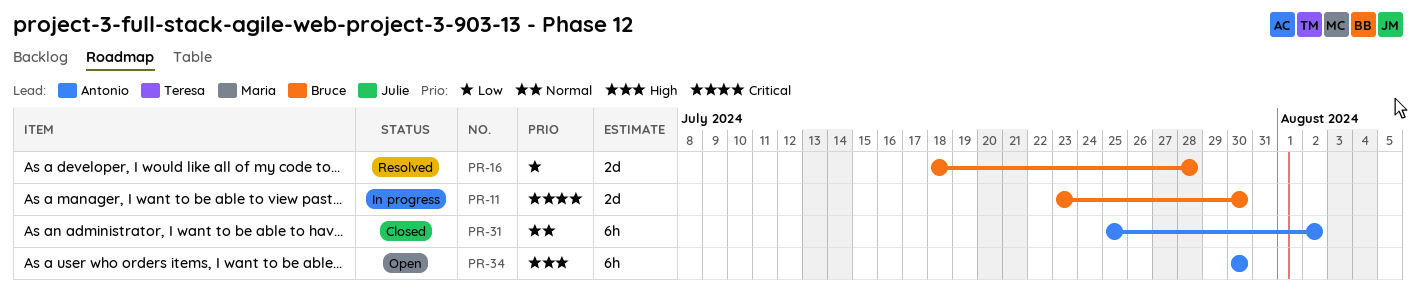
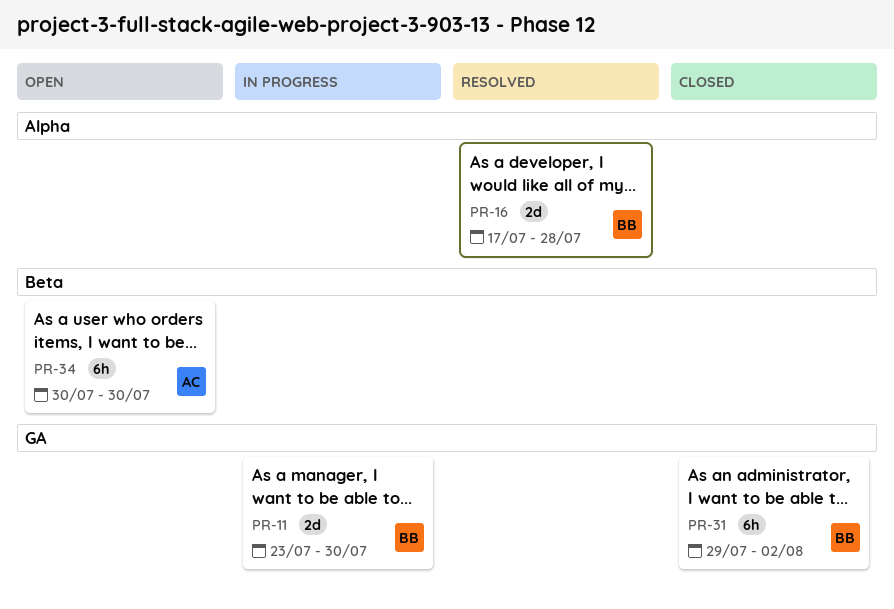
PR-16, start: Jul 18 -> Jul 17
PR-31, owner: Antonio -> Bruce
PR-31, start: Jul 25 -> Jul 29

